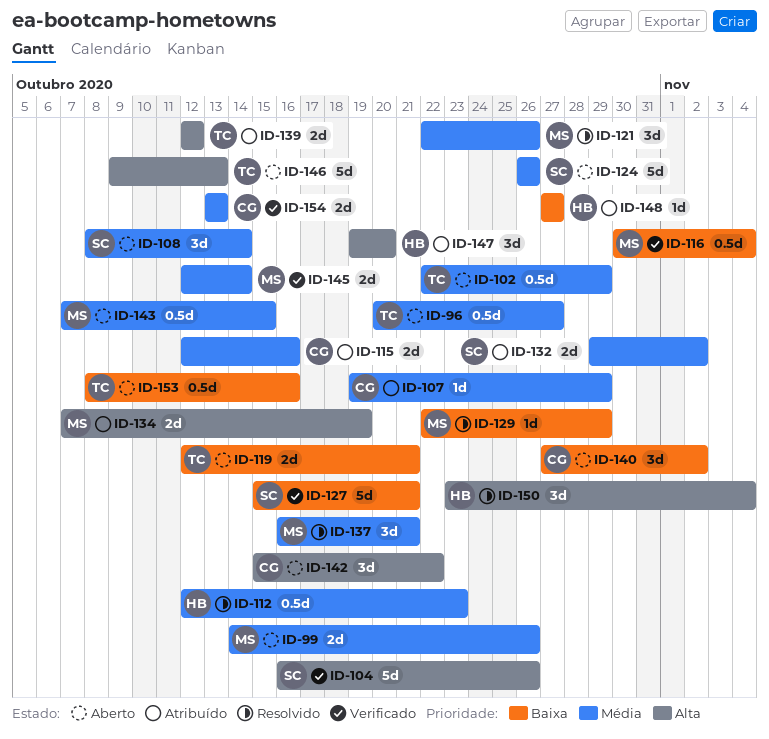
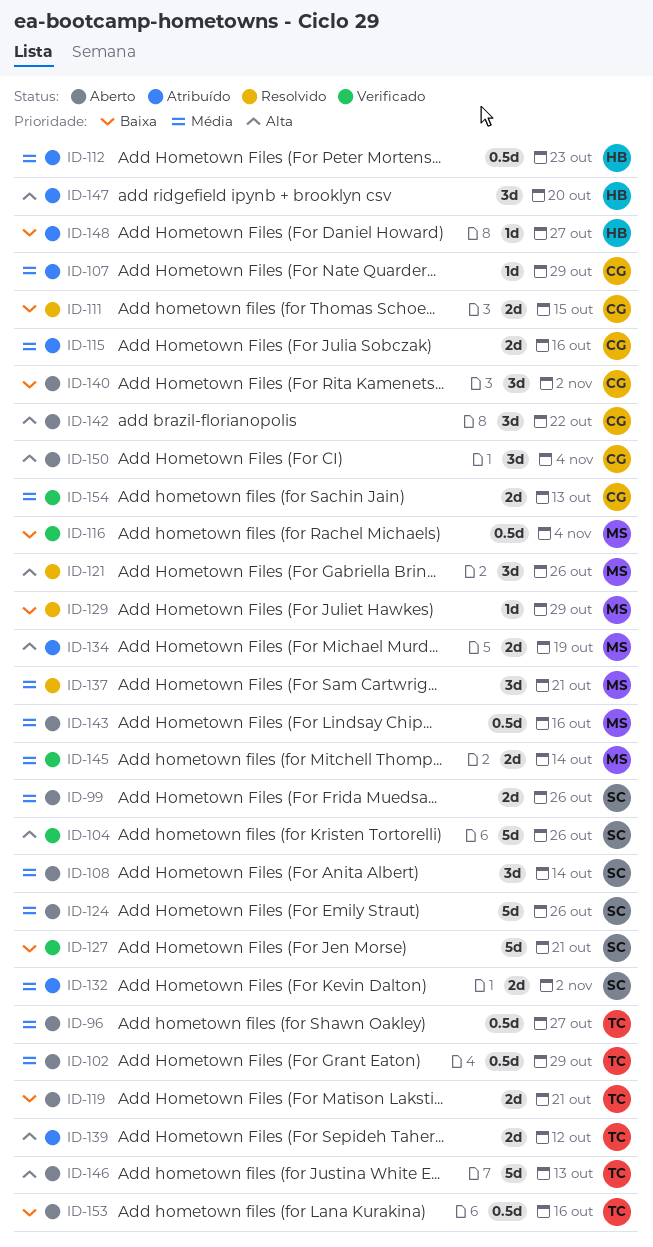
ID-99, owner: MS -> SC
ID-111: none -> present
ID-112, status: Resolvido -> Atribuído
ID-121, priority: Média -> Alta
ID-143, due: Oct 15 -> Oct 16
ID-150, status: Resolvido -> Aberto
ID-150, owner: HB -> CG

